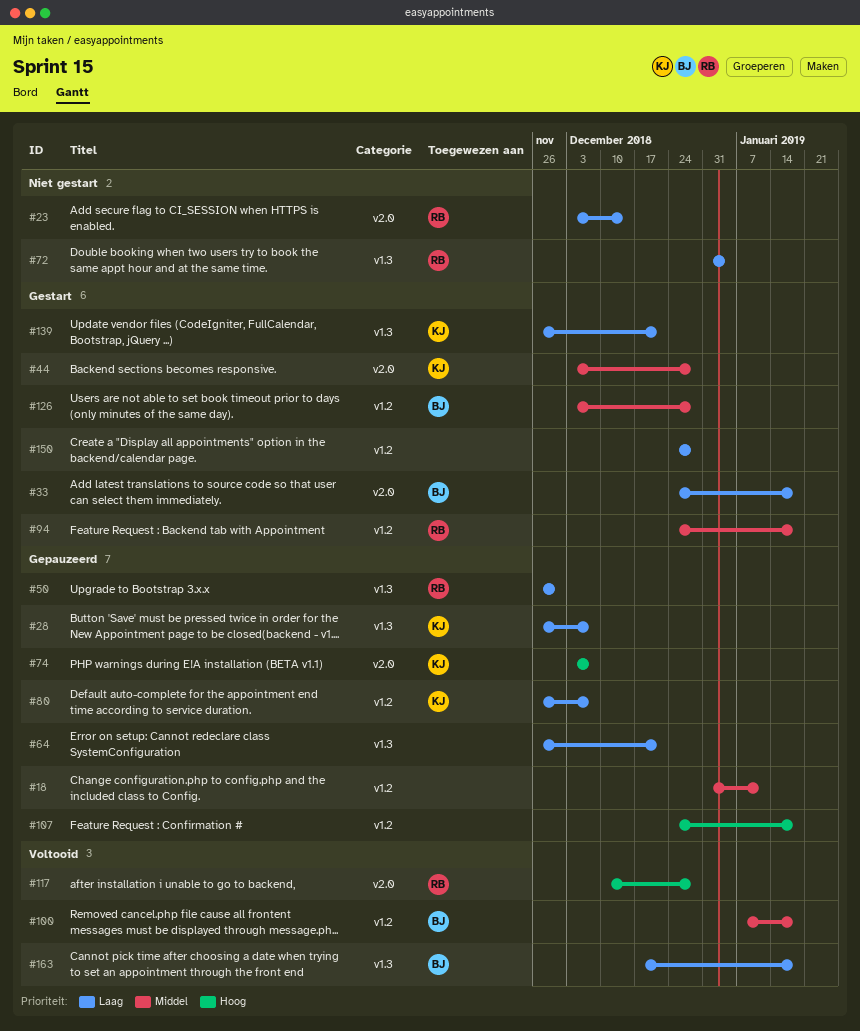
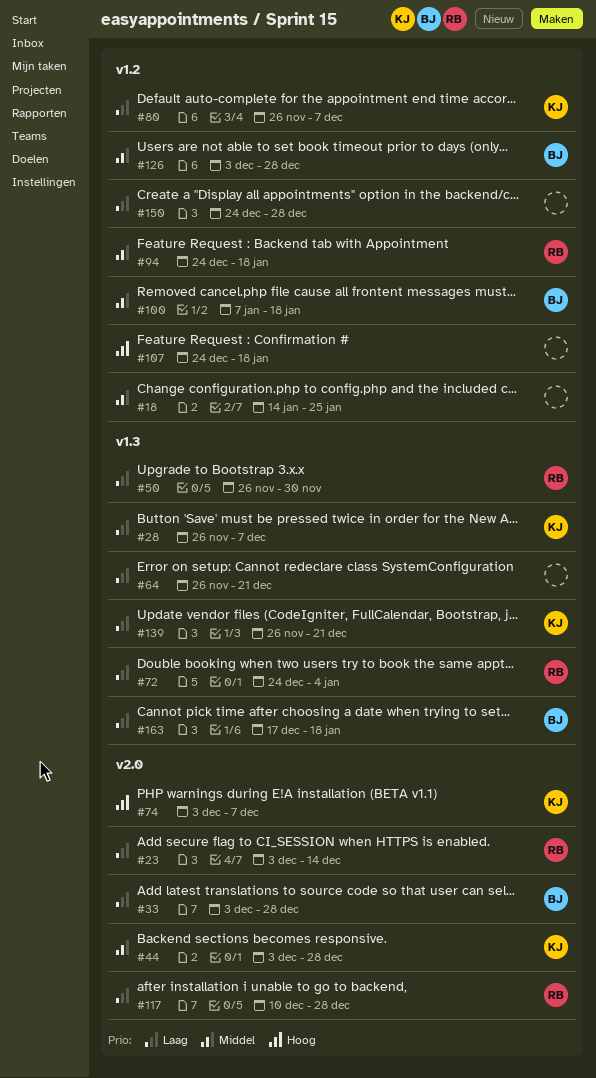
#18, start: Dec 31 -> Jan 14
#18, due: Jan 11 -> Jan 25
#33, start: Dec 24 -> Dec 3
#33, due: Jan 18 -> Dec 28
#72, start: Dec 31 -> Dec 24
#117, priority: Hoog -> Laag

